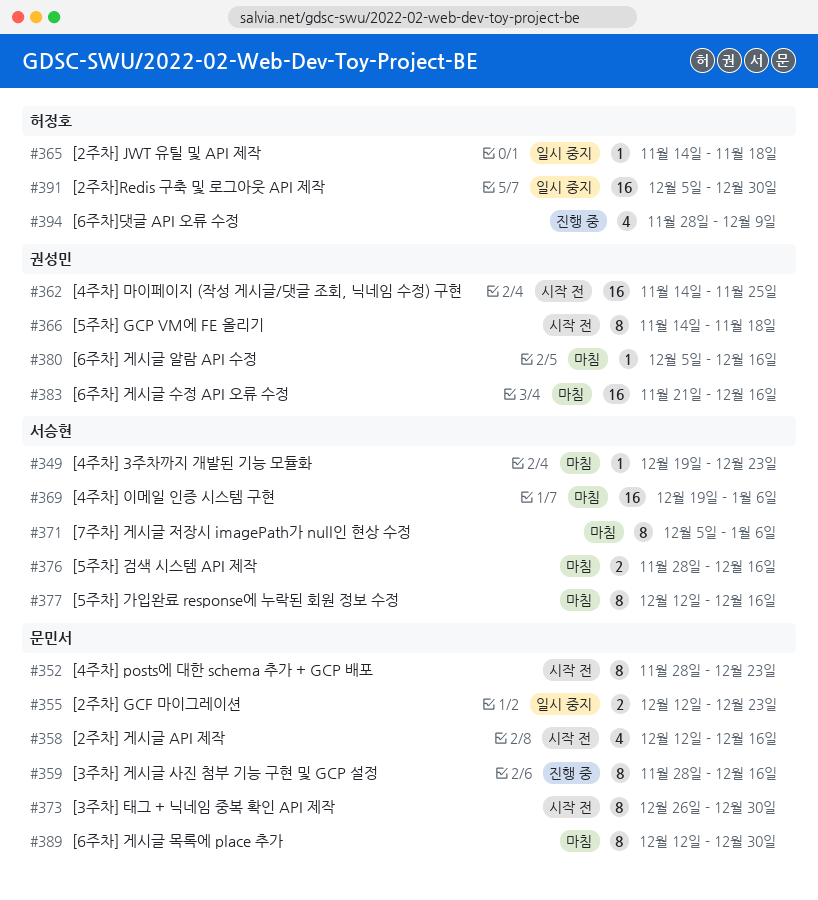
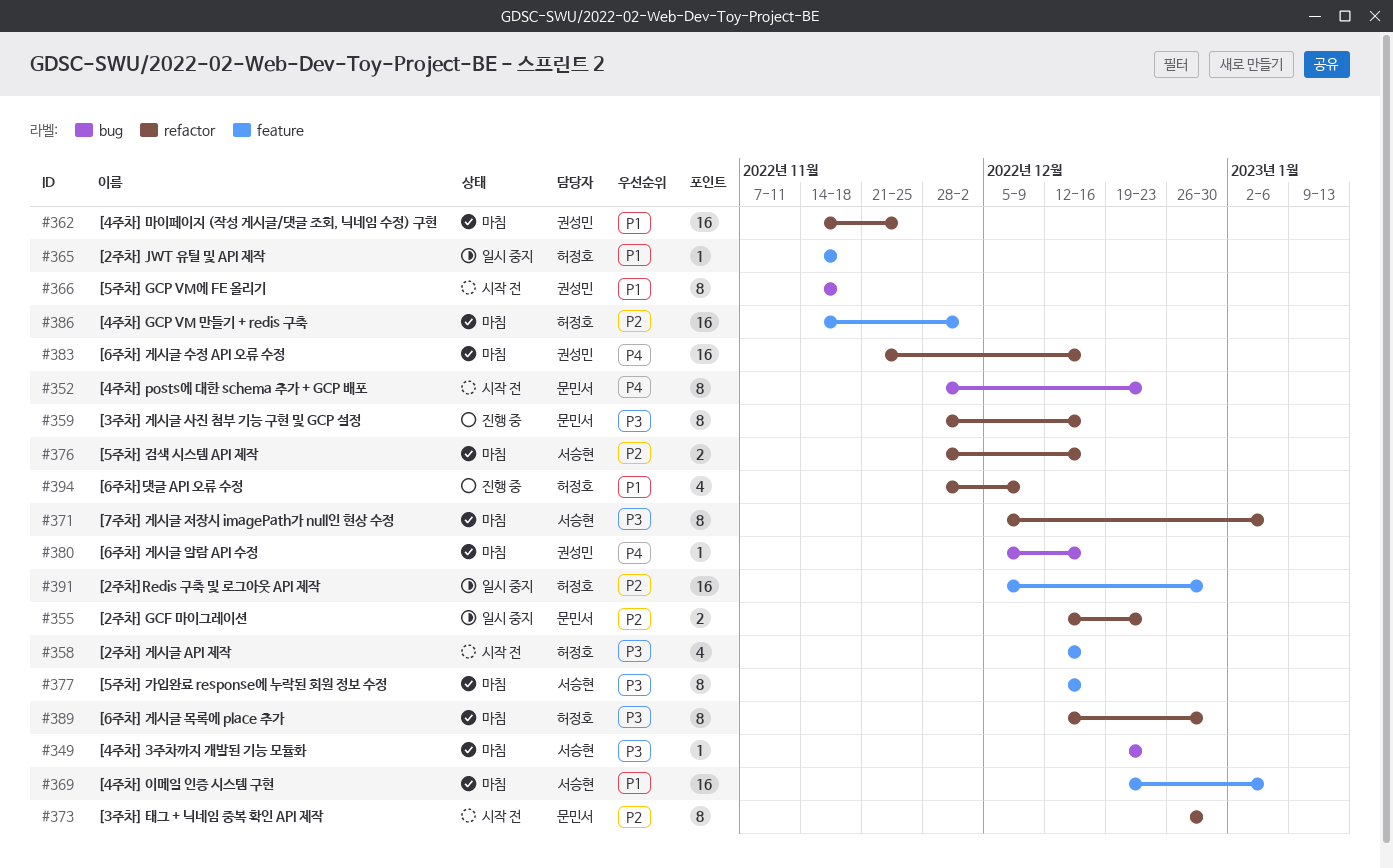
#358, owner: 문민서 -> 허정호
#362, status: 시작 전 -> 마침
#386: none -> present
#389, owner: 문민서 -> 허정호

